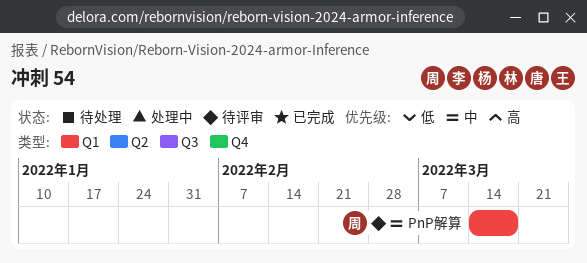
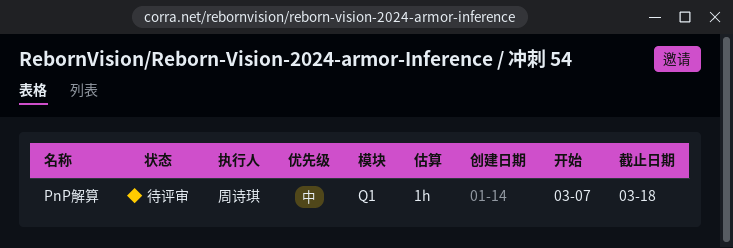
PnP解算, start: Mar 14 -> Mar 7

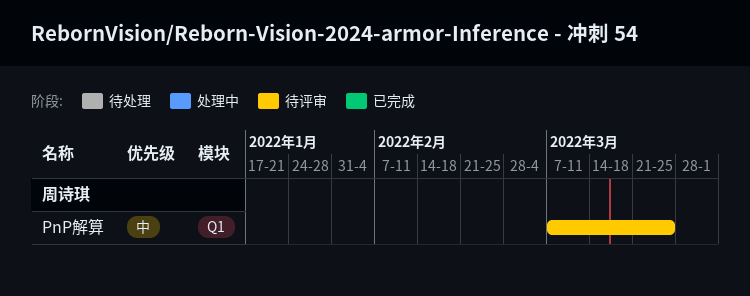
PnP解算, due: Mar 18 -> Mar 25

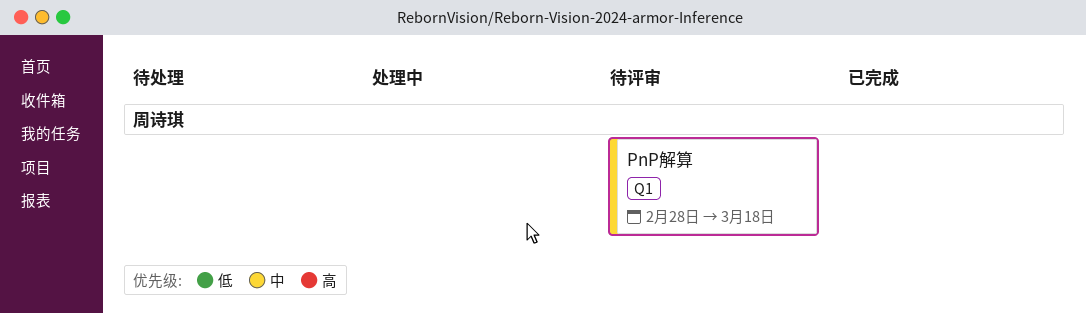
PnP解算, start: Mar 7 -> Feb 28
PnP解算, due: Mar 25 -> Mar 18

